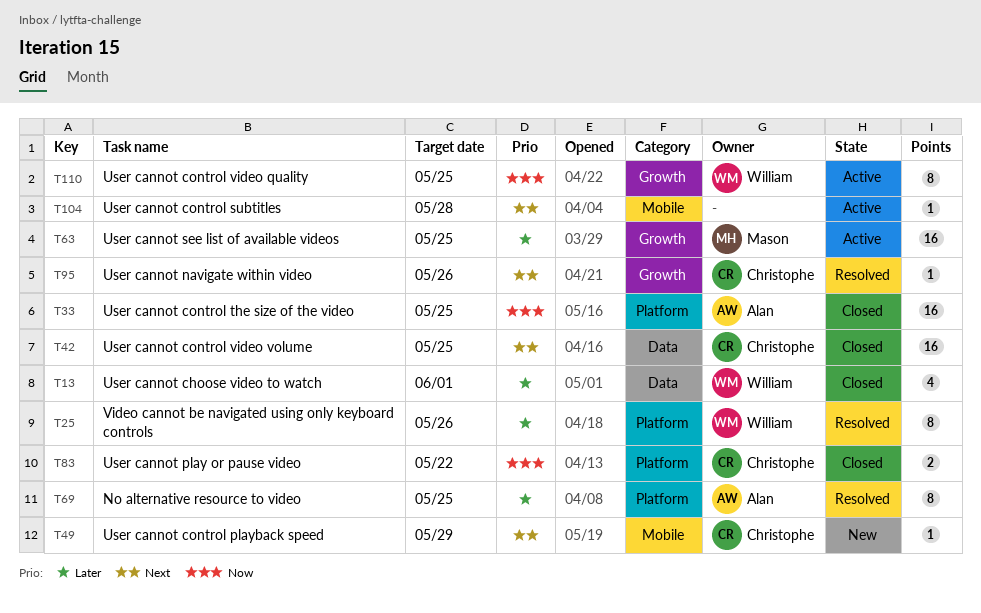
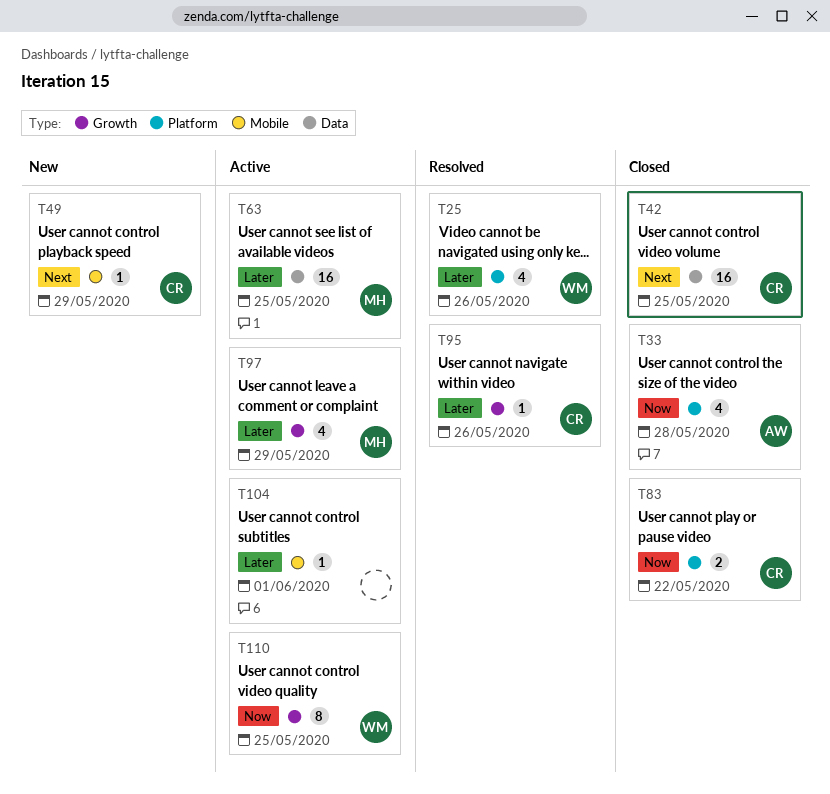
T13: present -> none
T25, estimate: 8 -> 4
T33, estimate: 16 -> 4
T33, due: May 25 -> May 28
T63, label: Growth -> Data
T69: present -> none
T95, priority: Next -> Later
T97: none -> present
T104, priority: Next -> Later
T104, due: May 28 -> Jun 1

